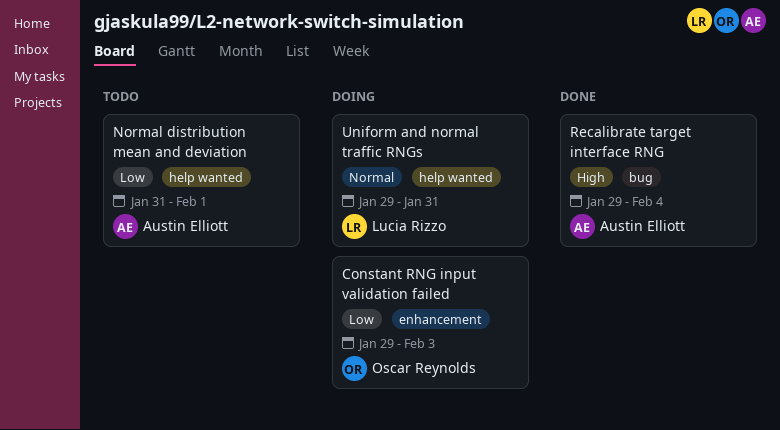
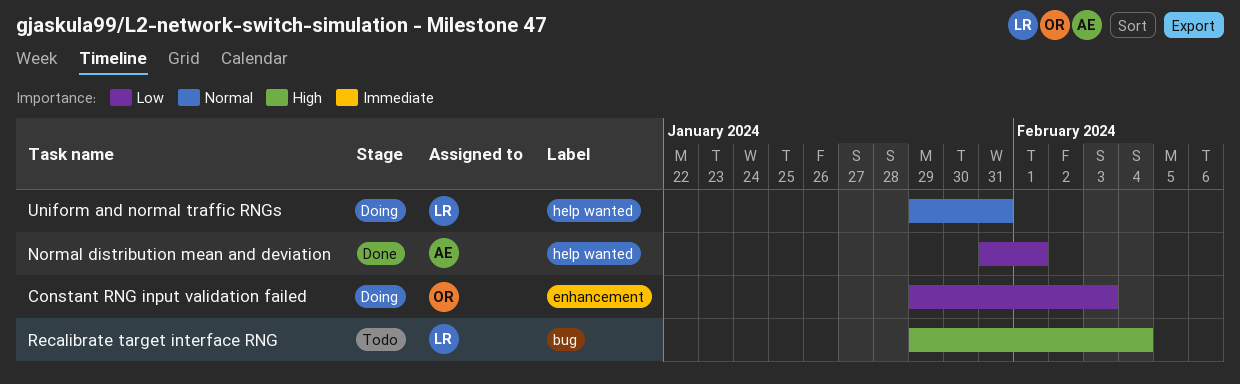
Normal distribution mean and deviation, status: Todo -> Done
Recalibrate target interface RNG, status: Done -> Todo
Recalibrate target interface RNG, owner: Austin Elliott -> Lucia Rizzo

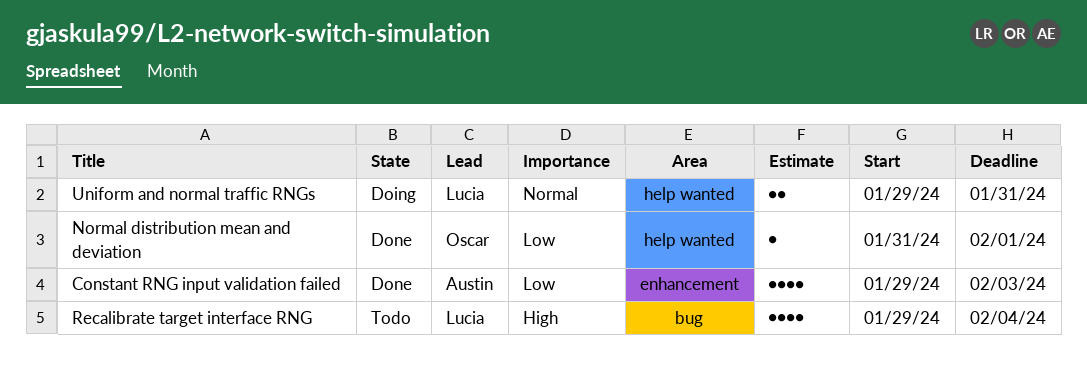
Constant RNG input validation failed, status: Doing -> Done
Constant RNG input validation failed, owner: Oscar -> Austin
Normal distribution mean and deviation, owner: Austin -> Oscar

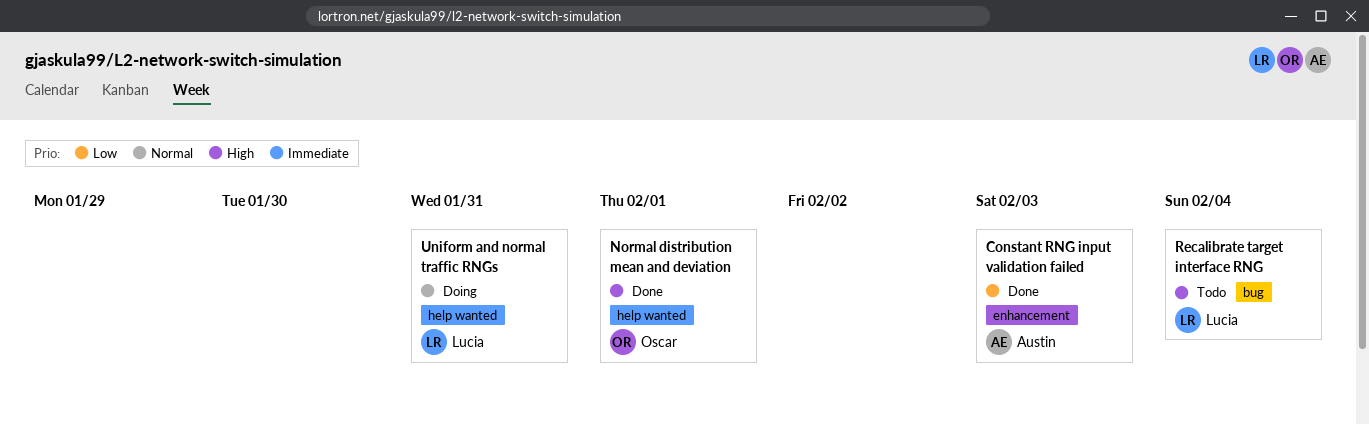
Normal distribution mean and deviation, priority: Low -> High

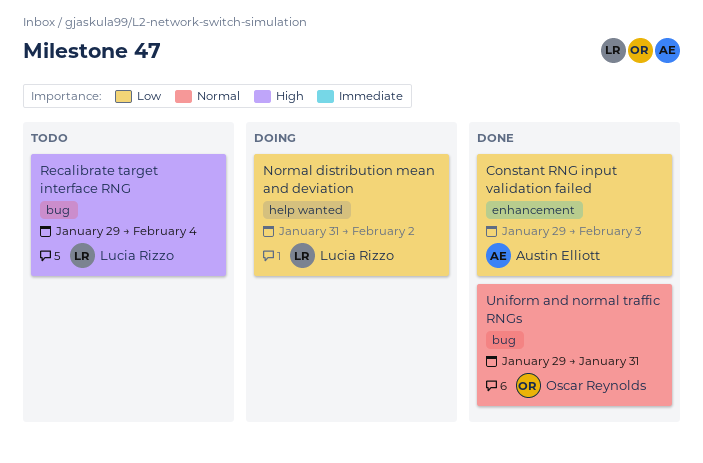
Normal distribution mean and deviation, status: Done -> Doing
Normal distribution mean and deviation, owner: Oscar Reynolds -> Lucia Rizzo
Normal distribution mean and deviation, priority: High -> Low
Normal distribution mean and deviation, due: Feb 1 -> Feb 2
Uniform and normal traffic RNGs, status: Doing -> Done
Uniform and normal traffic RNGs, owner: Lucia Rizzo -> Oscar Reynolds
Uniform and normal traffic RNGs, label: help wanted -> bug

